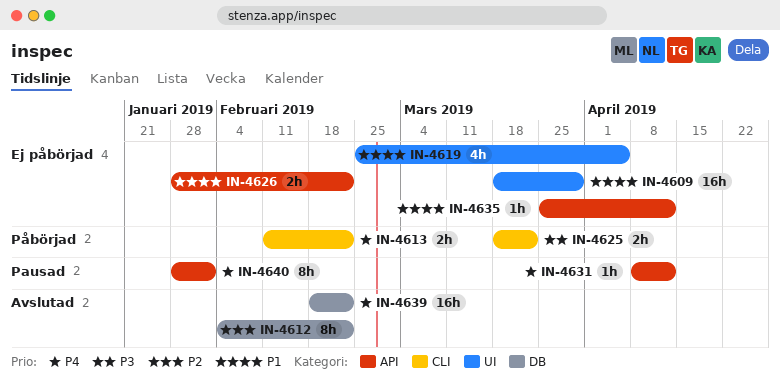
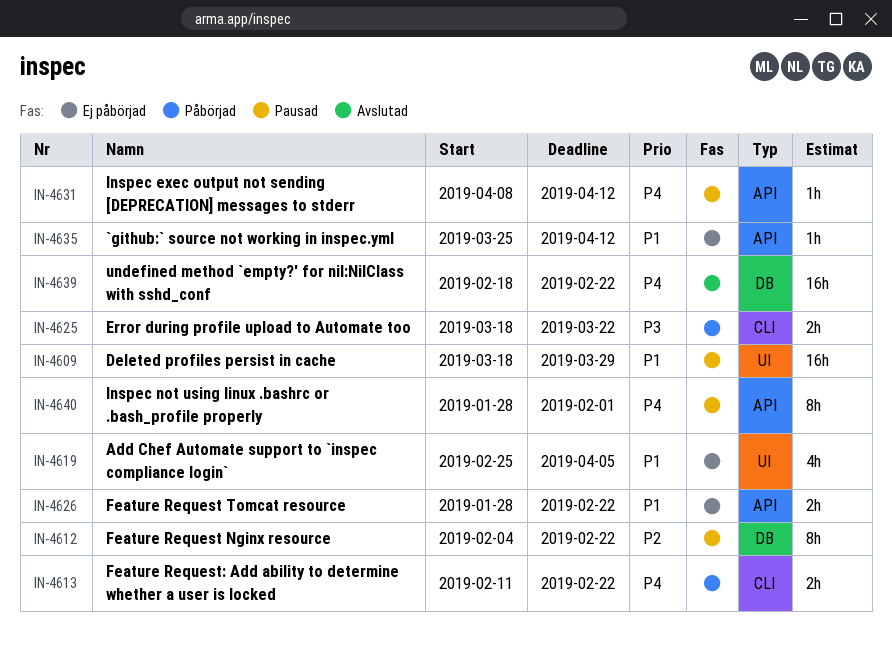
IN-4609, status: Ej påbörjad -> Pausad
IN-4612, status: Avslutad -> Pausad

